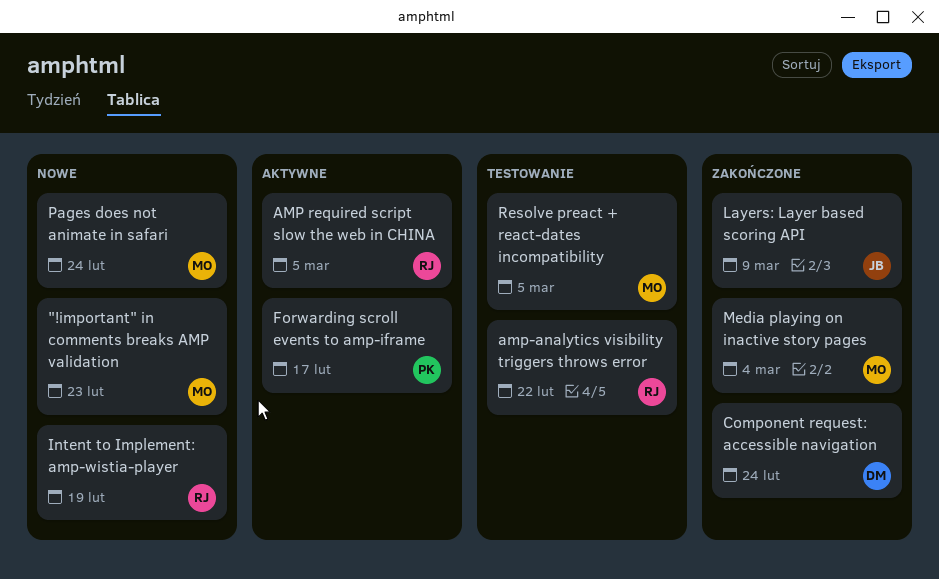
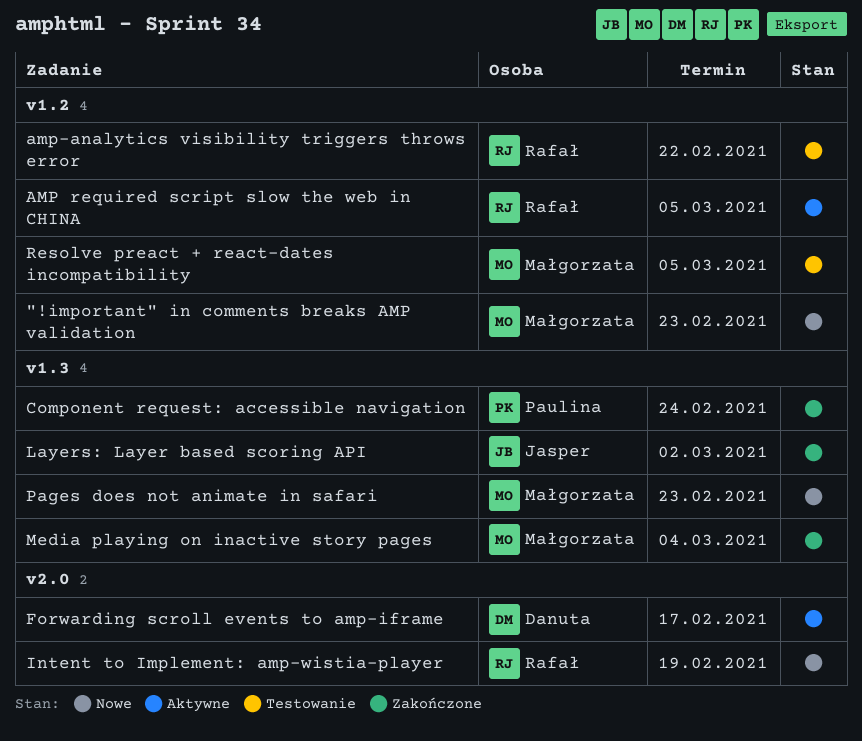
Component request: accessible navigation, owner: Danuta -> Paulina
Forwarding scroll events to amp-iframe, owner: Paulina -> Danuta
Layers: Layer based scoring API, due: Mar 9 -> Mar 2
Pages does not animate in safari, due: Feb 24 -> Feb 23

